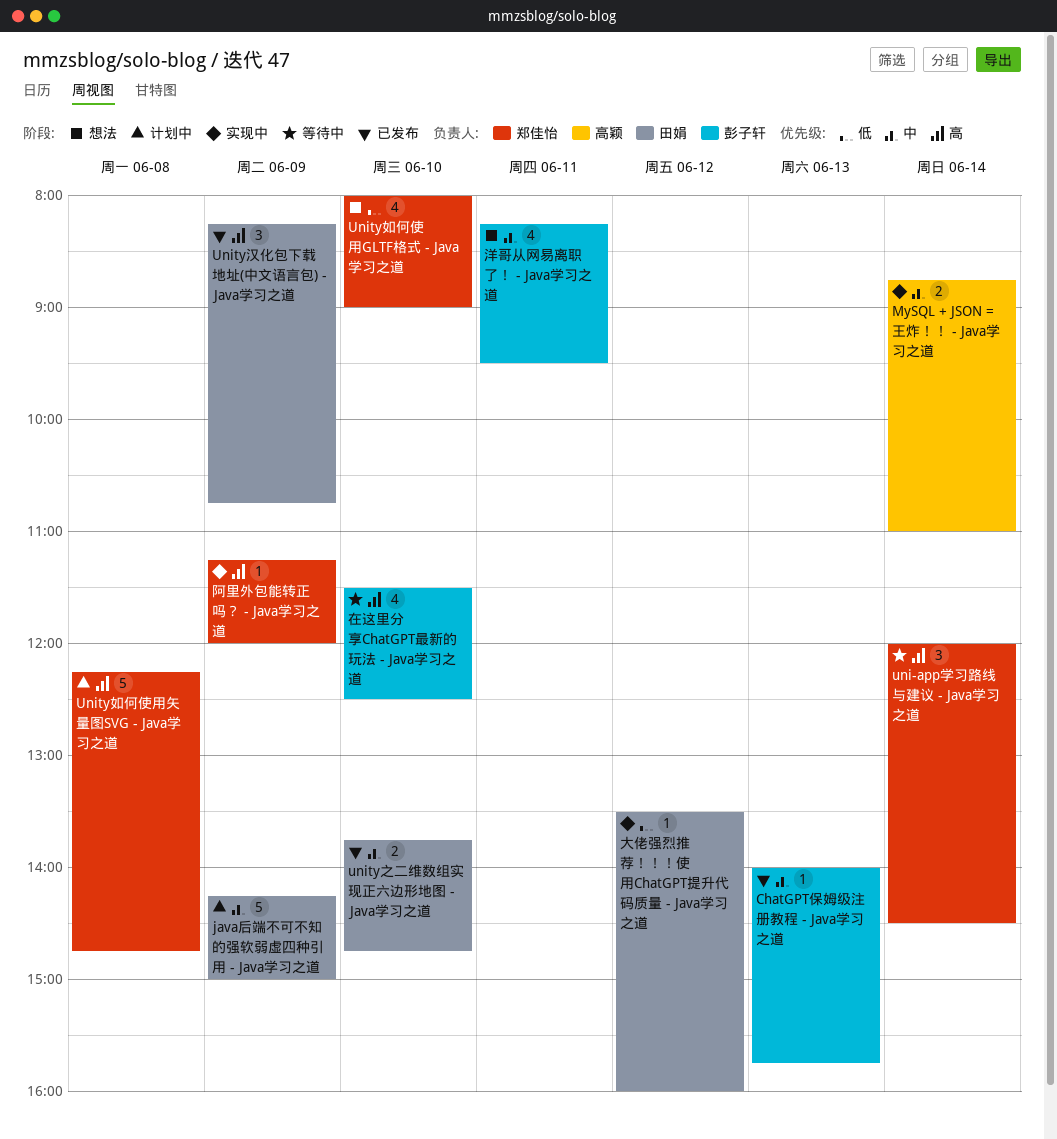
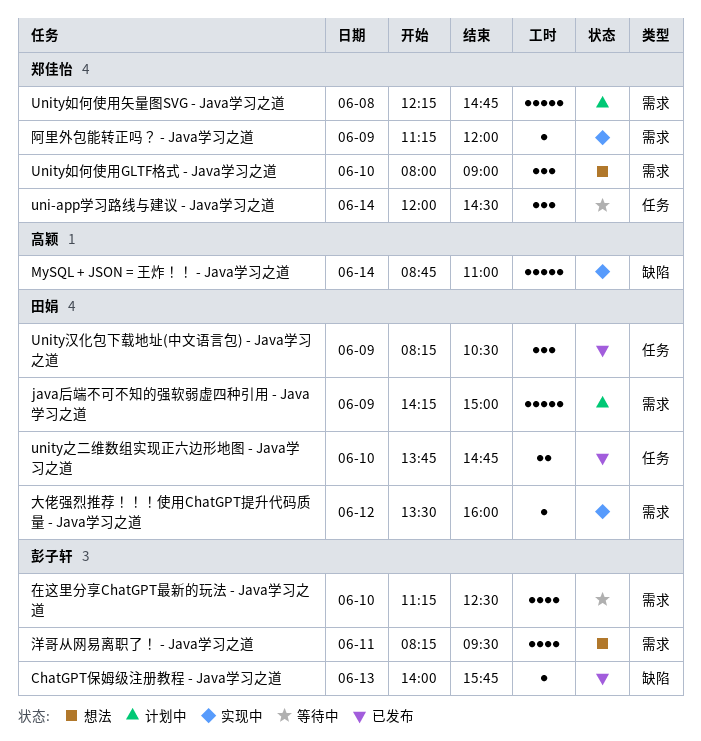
MySQL + JSON = 王炸！！ - Java学习之道, estimate: 2 -> 5
Unity如何使用GLTF格式 - Java学习之道, estimate: 4 -> 3
Unity汉化包下载地址(中文语言包) - Java学习之道, ends: 10:45 -> 10:30
在这里分享ChatGPT最新的玩法 - Java学习之道, begins: 11:30 -> 11:15

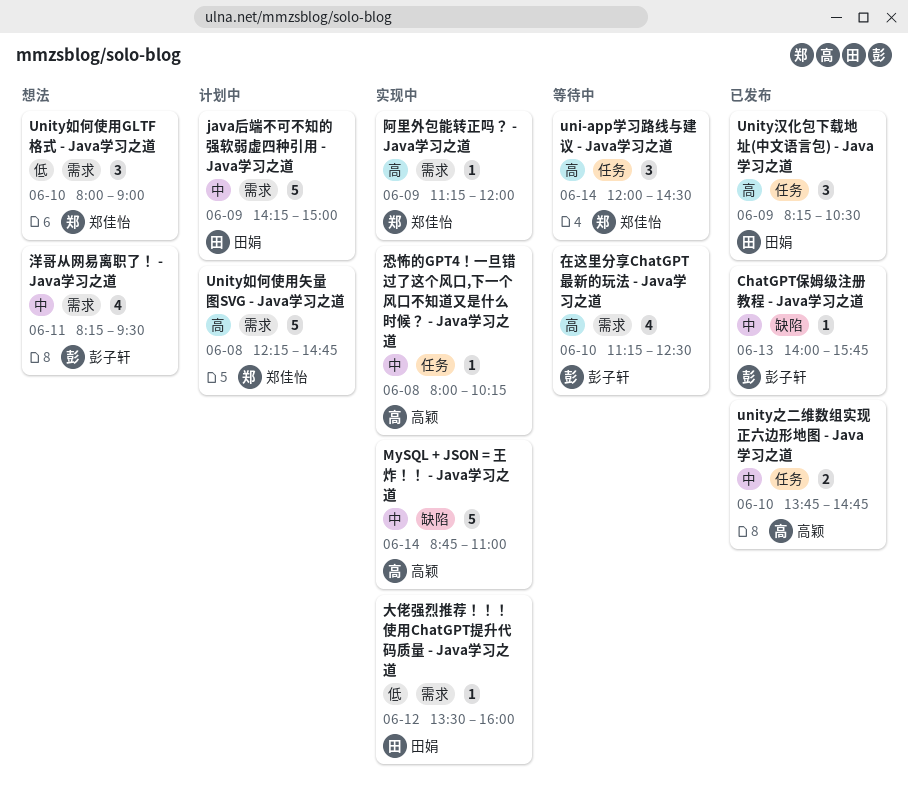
unity之二维数组实现正六边形地图 - Java学习之道, owner: 田娟 -> 高颖
恐怖的GPT4！一旦错过了这个风口,下一个风口不知道又是什么时候？ - Java学习之道: none -> present

